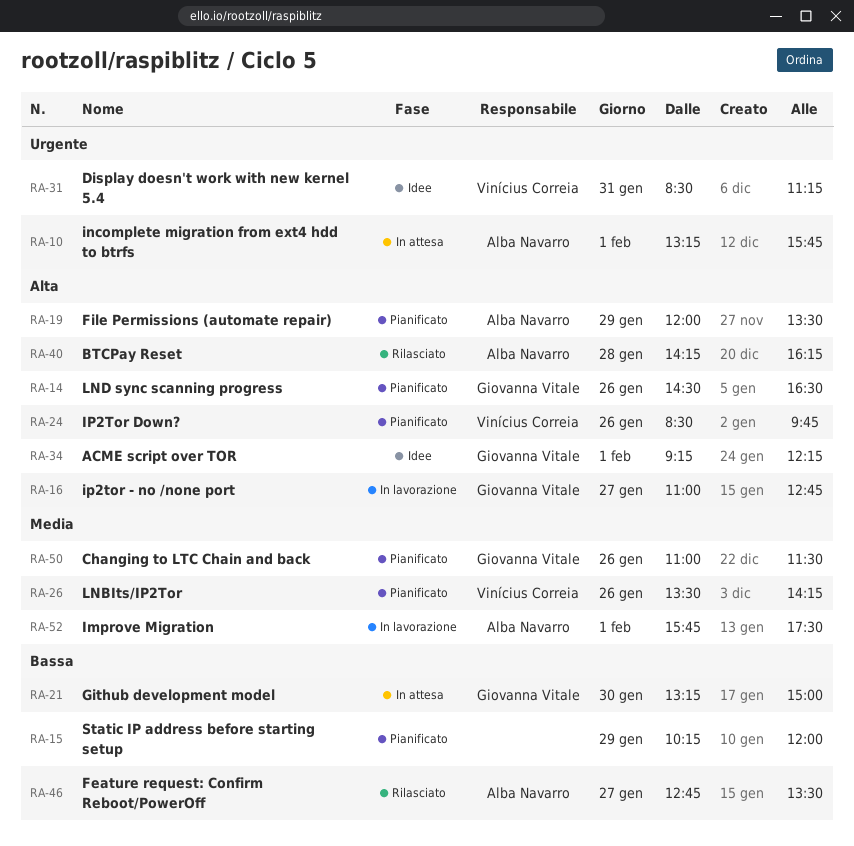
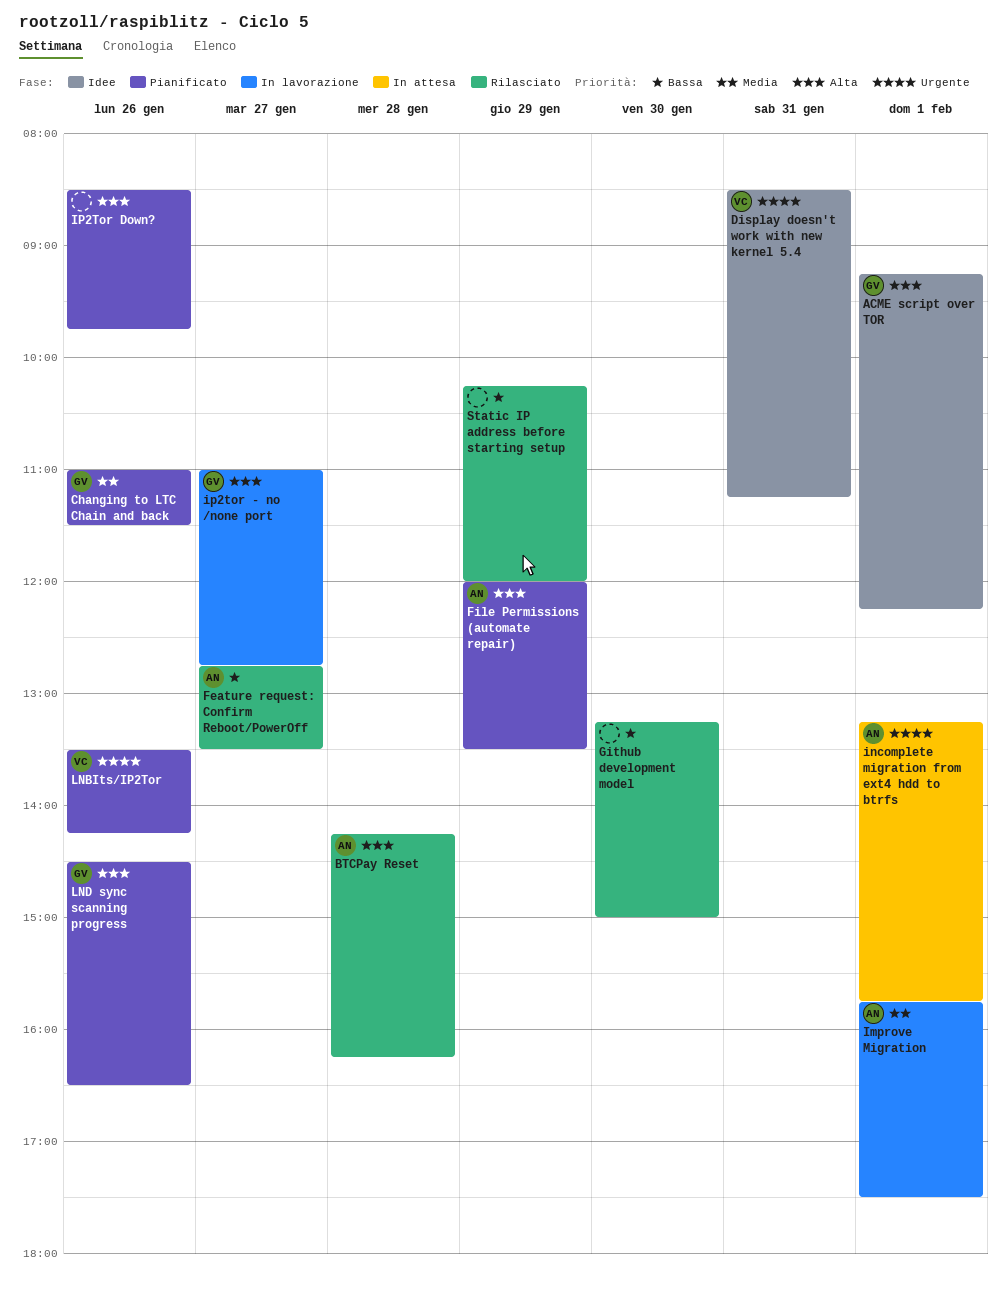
Github development model, status: In attesa -> Rilasciato
Github development model, owner: Giovanna Vitale -> none
IP2Tor Down?, owner: Vinícius Correia -> none
LNBIts/IP2Tor, priority: Media -> Urgente
Static IP address before starting setup, status: Pianificato -> Rilasciato

